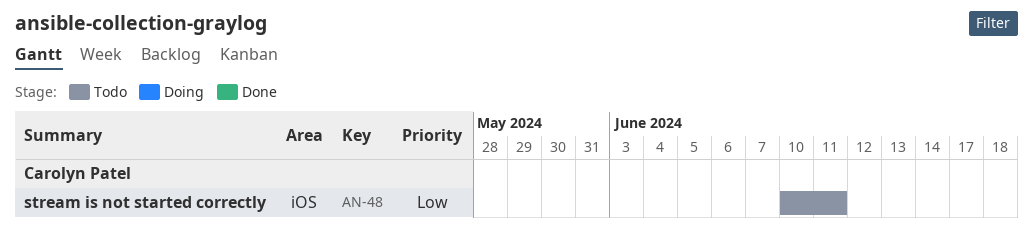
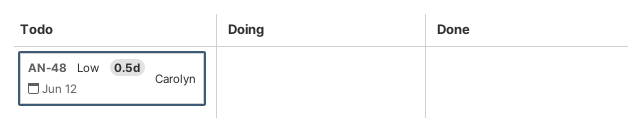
AN-48, due: Jun 11 -> Jun 12

